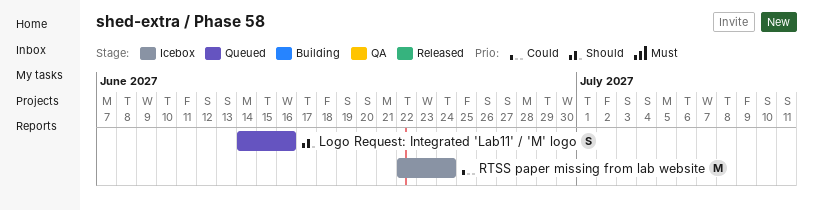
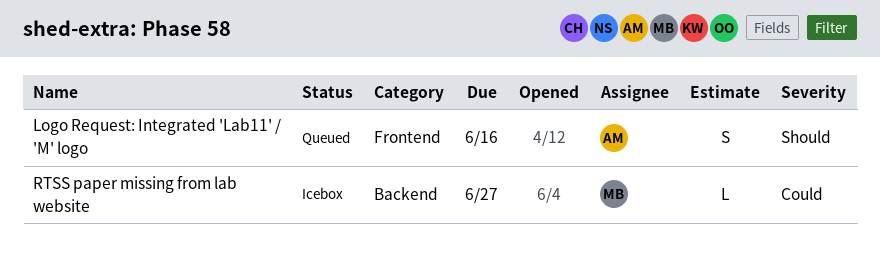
RTSS paper missing from lab website, estimate: M -> L
RTSS paper missing from lab website, due: Jun 24 -> Jun 27

